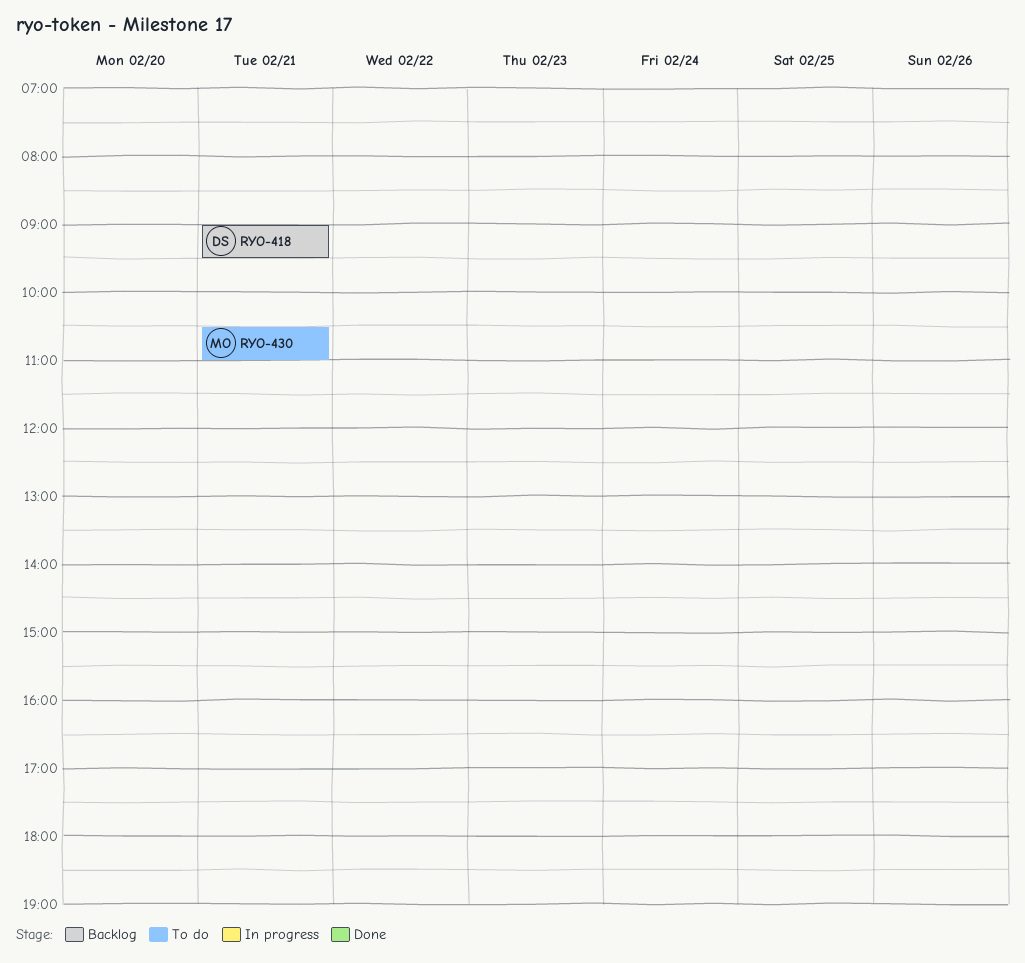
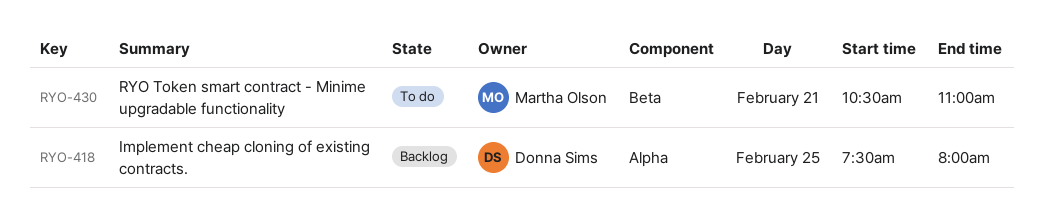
RYO-418, day: Feb 21 -> Feb 25
RYO-418, begins: 09:00 -> 07:30
RYO-418, ends: 09:30 -> 08:00

